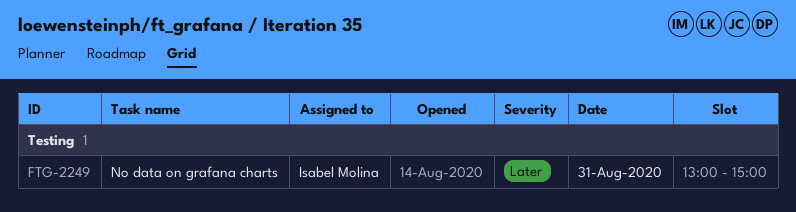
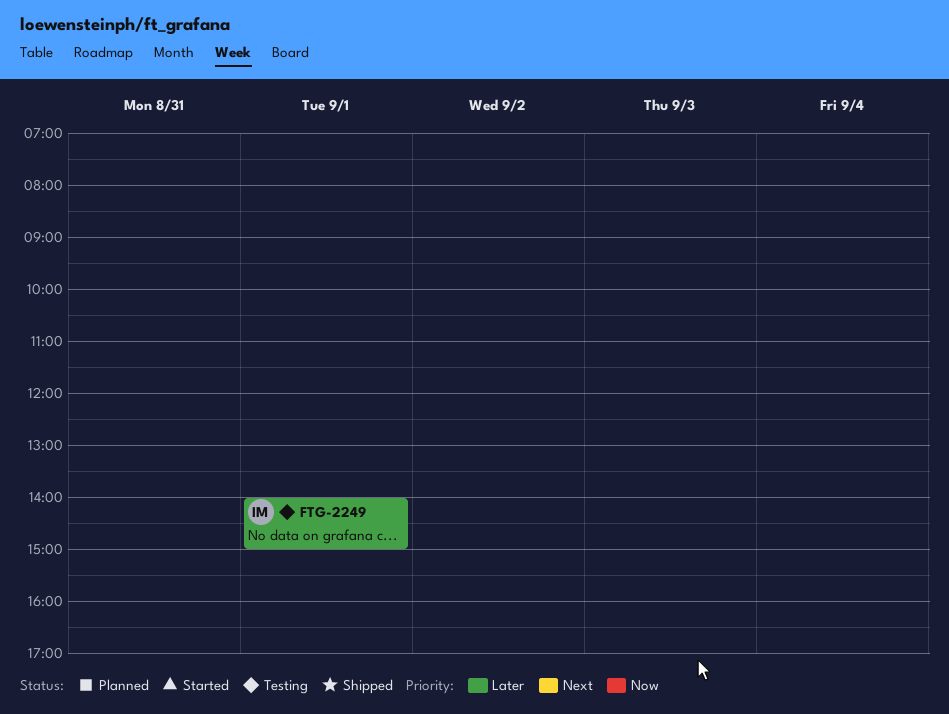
FTG-2249, day: Aug 31 -> Sep 1
FTG-2249, begins: 13:00 -> 14:00

